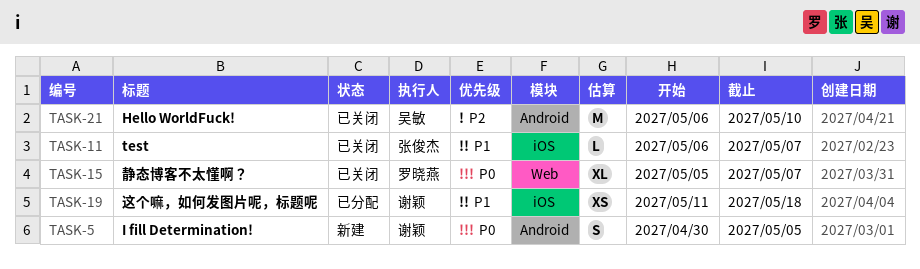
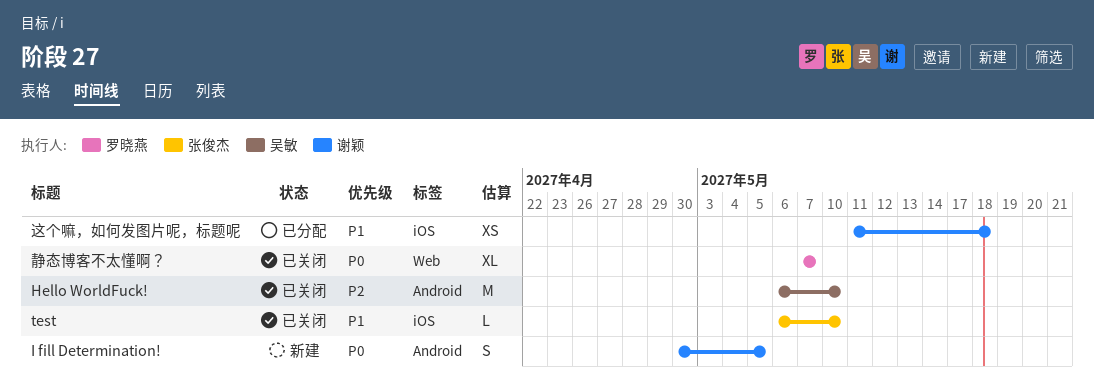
test, due: May 7 -> May 10
静态博客不太懂啊？, start: May 5 -> May 7

